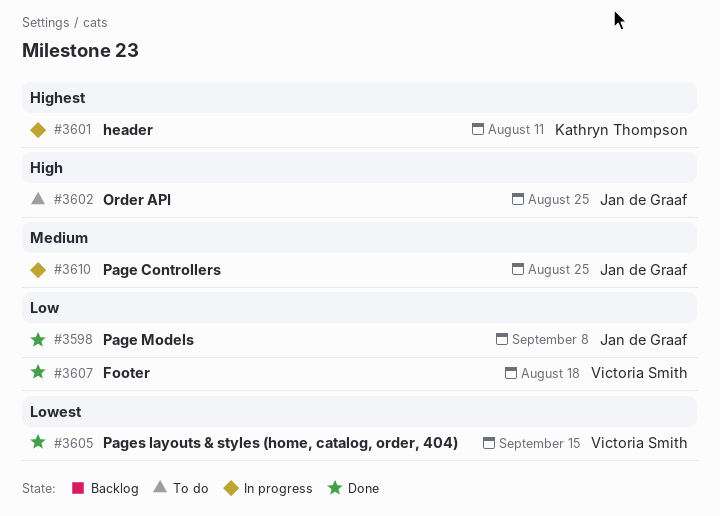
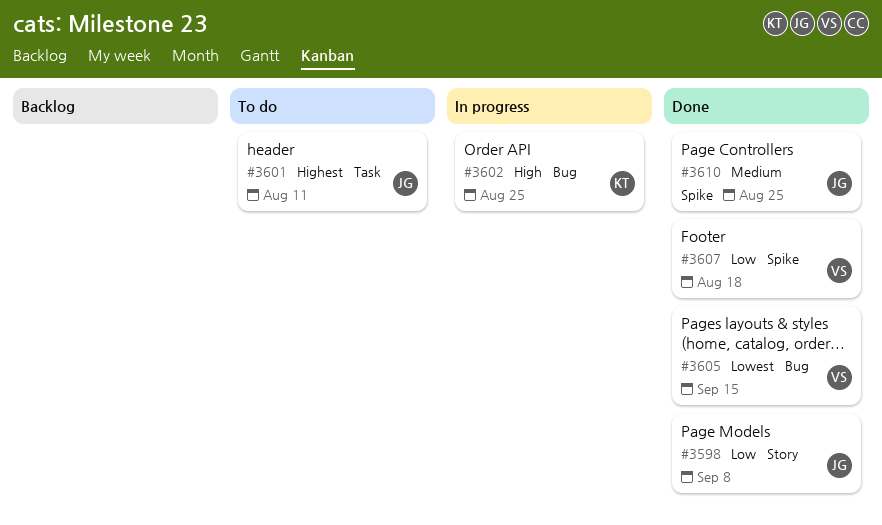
#3601, status: In progress -> To do
#3601, owner: Kathryn Thompson -> Jan de Graaf
#3602, status: To do -> In progress
#3602, owner: Jan de Graaf -> Kathryn Thompson
#3610, status: In progress -> Done

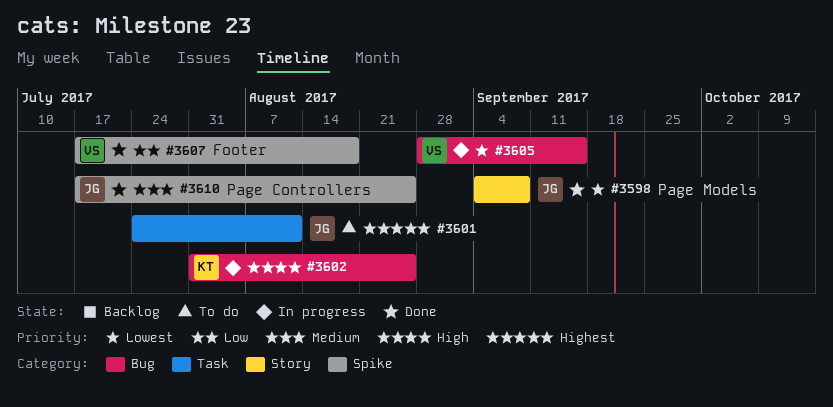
#3598, priority: Low -> Lowest
#3605, status: Done -> In progress

